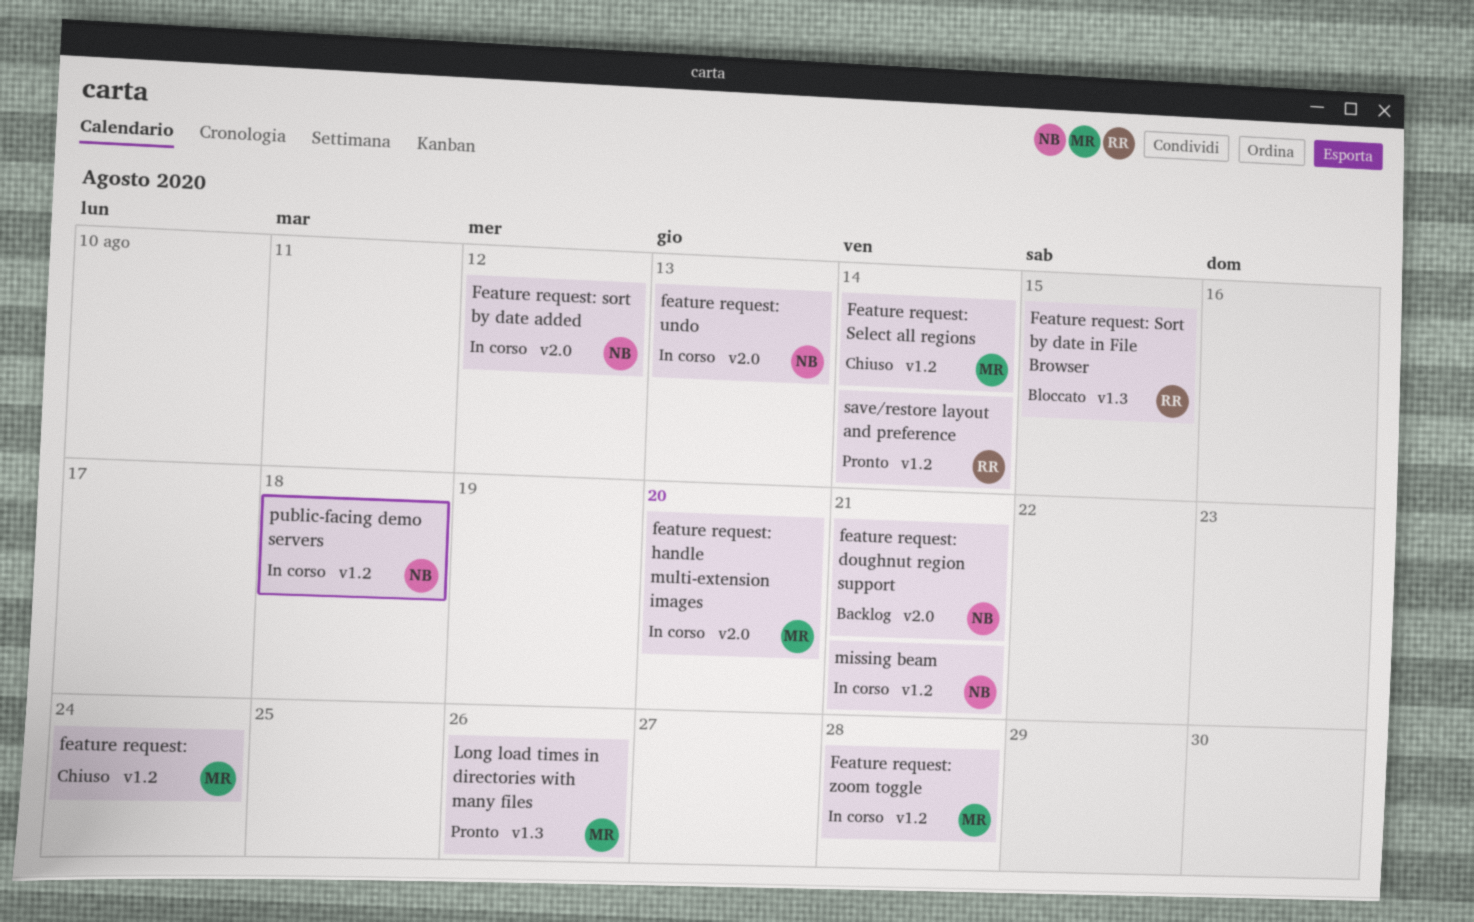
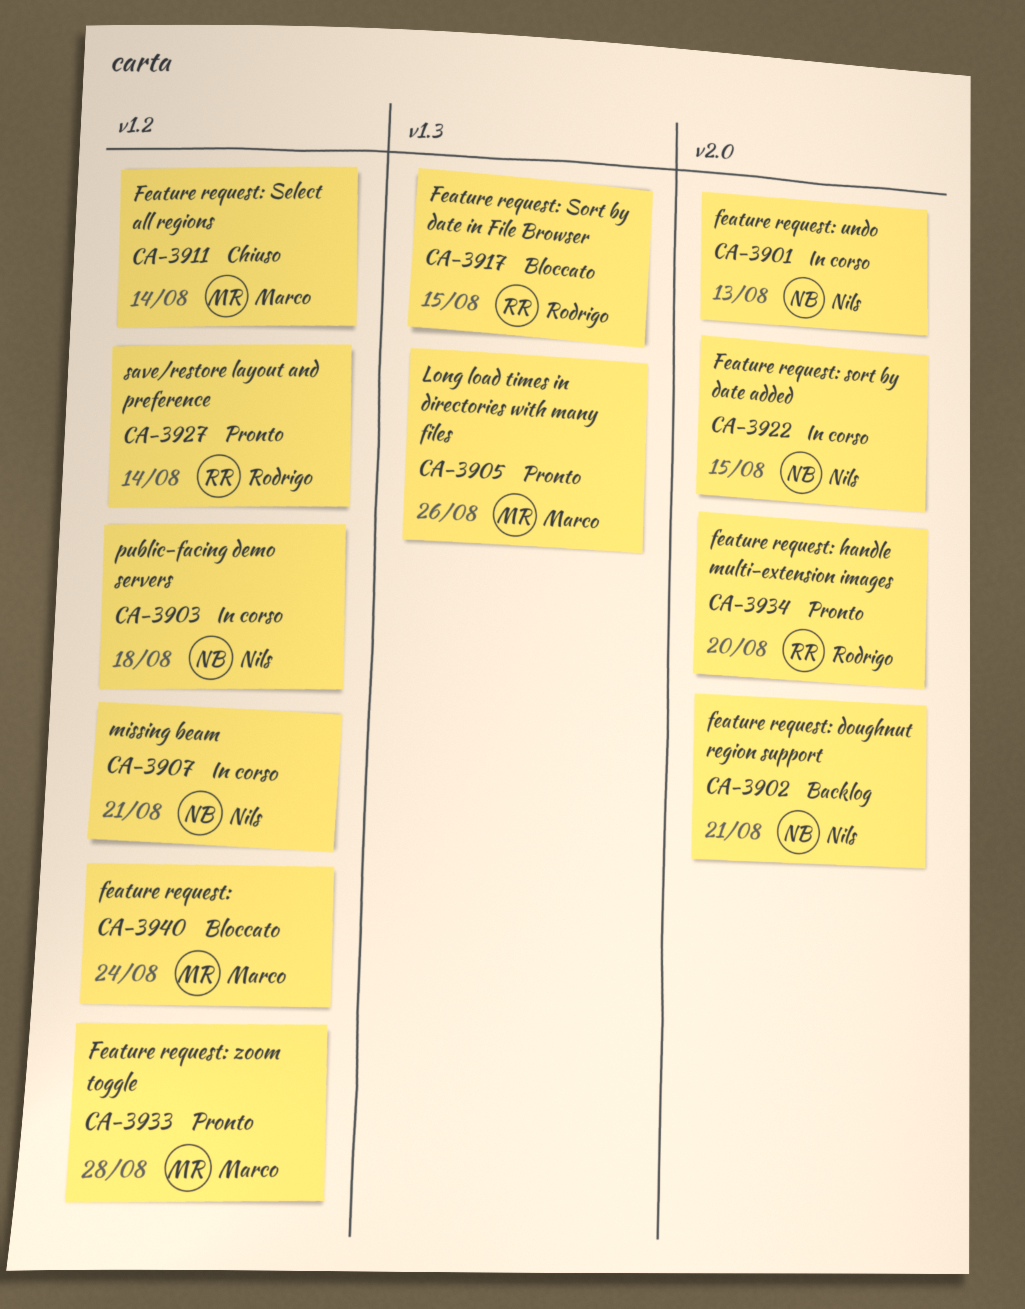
feature request:, status: Chiuso -> Bloccato
feature request: handle multi-extension images, status: In corso -> Pronto
feature request: handle multi-extension images, owner: Marco -> Rodrigo
Feature request: sort by date added, due: Aug 12 -> Aug 15
Feature request: zoom toggle, status: In corso -> Pronto

